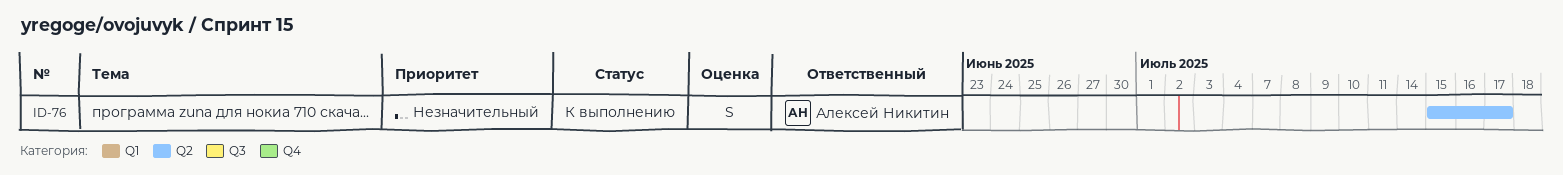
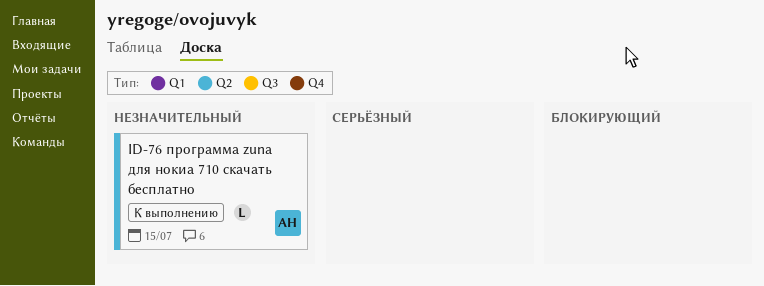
ID-76, estimate: S -> L
ID-76, due: Jul 17 -> Jul 15

